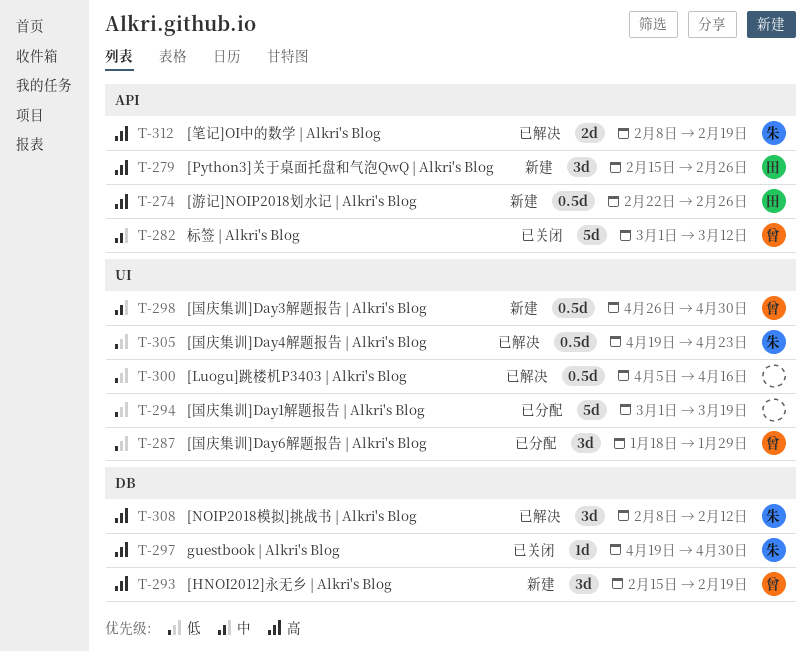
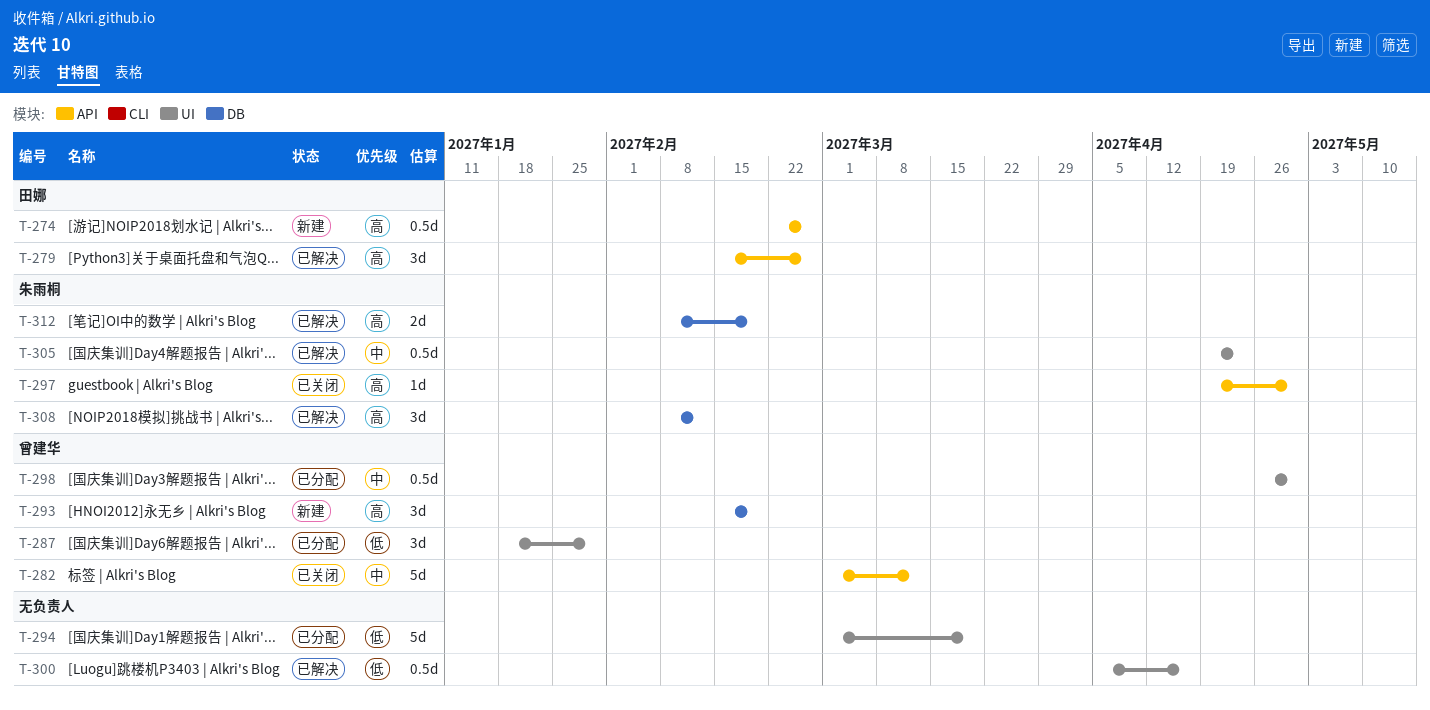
T-279, status: 新建 -> 已解决
T-297, label: DB -> API
T-298, status: 新建 -> 已分配
T-305, priority: 低 -> 中
T-312, label: API -> DB

